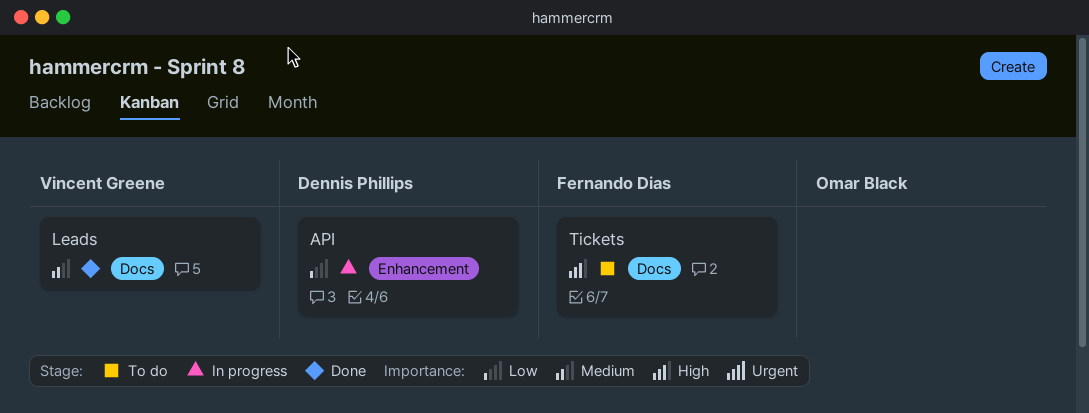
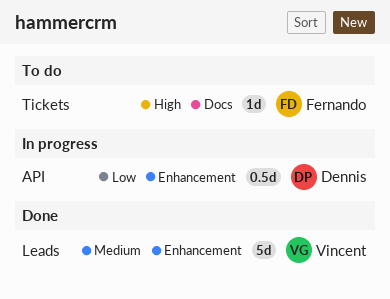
Leads, label: Docs -> Enhancement

